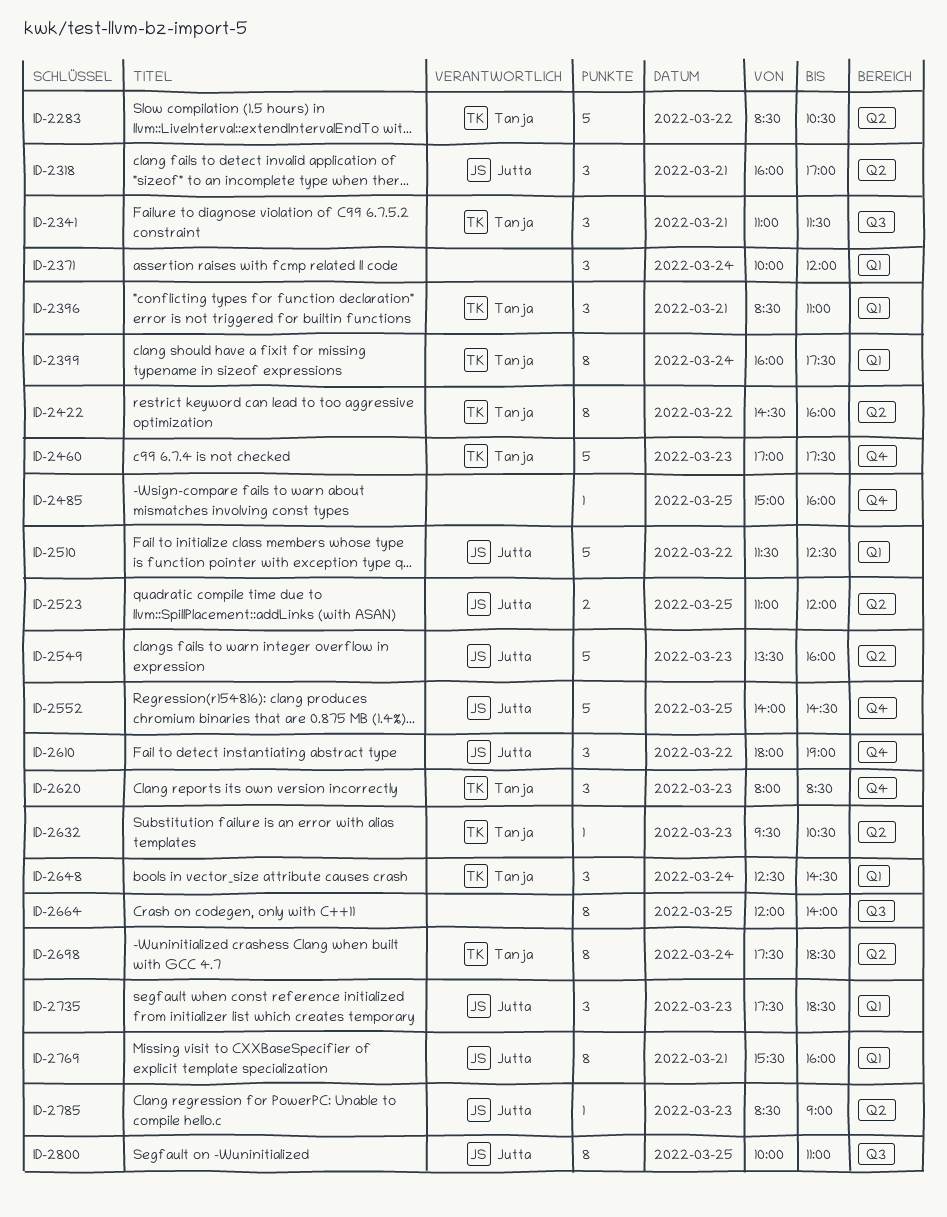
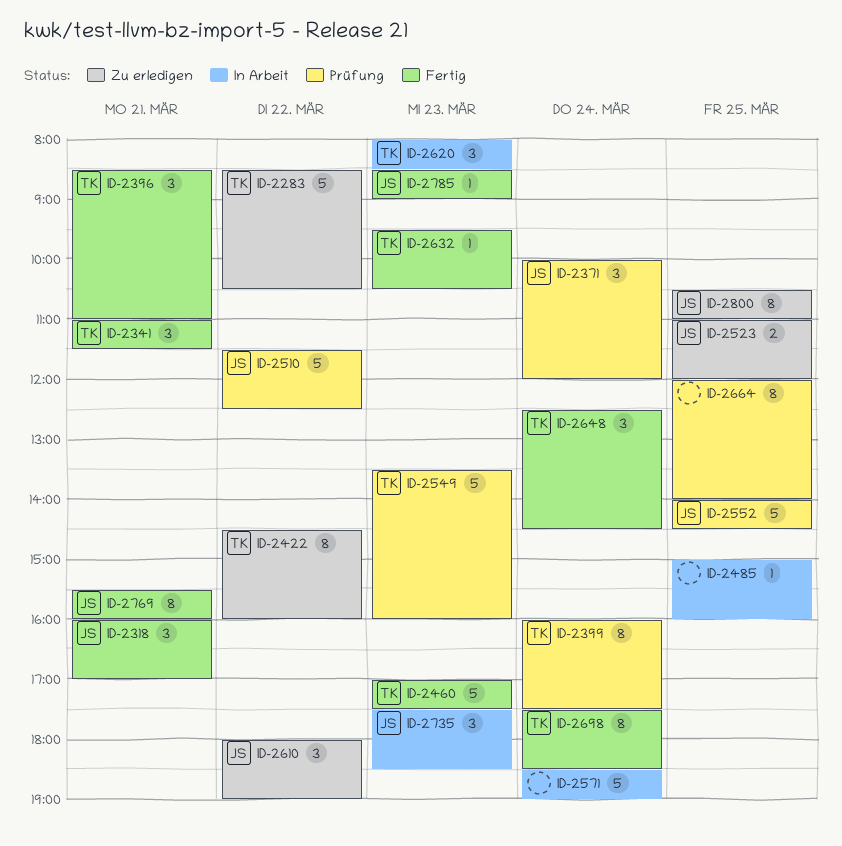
ID-2371, owner: none -> Jutta
ID-2549, owner: Jutta -> Tanja
ID-2571: none -> present
ID-2800, begins: 10:00 -> 10:30

